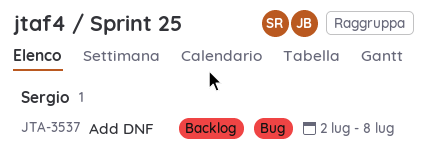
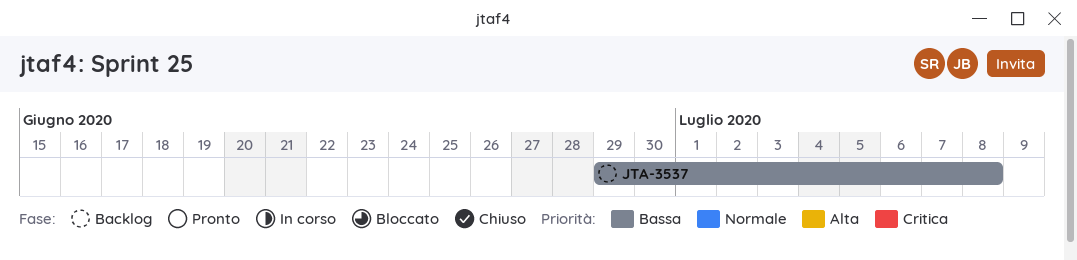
JTA-3537, start: Jul 2 -> Jun 29

